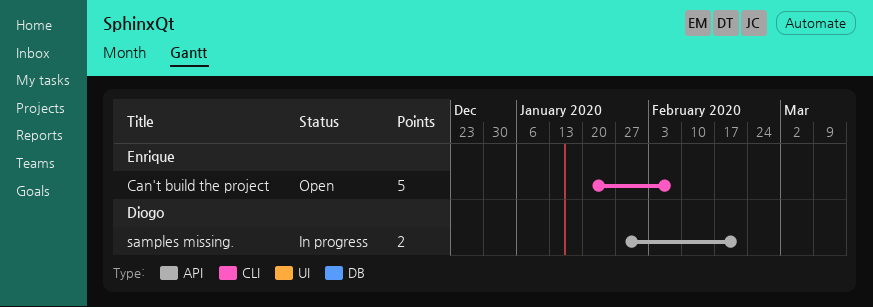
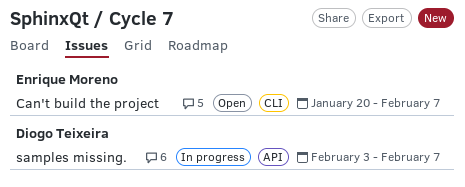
samples missing., start: Jan 27 -> Feb 3
samples missing., due: Feb 21 -> Feb 7

